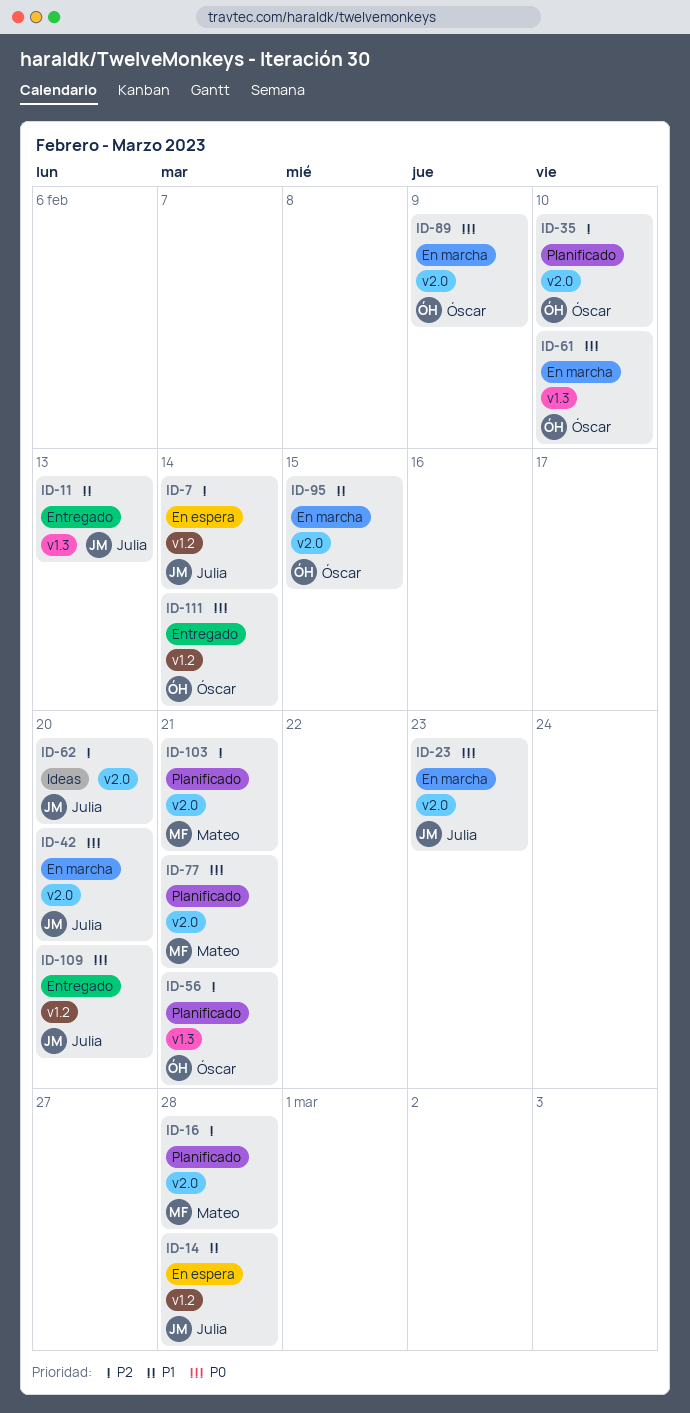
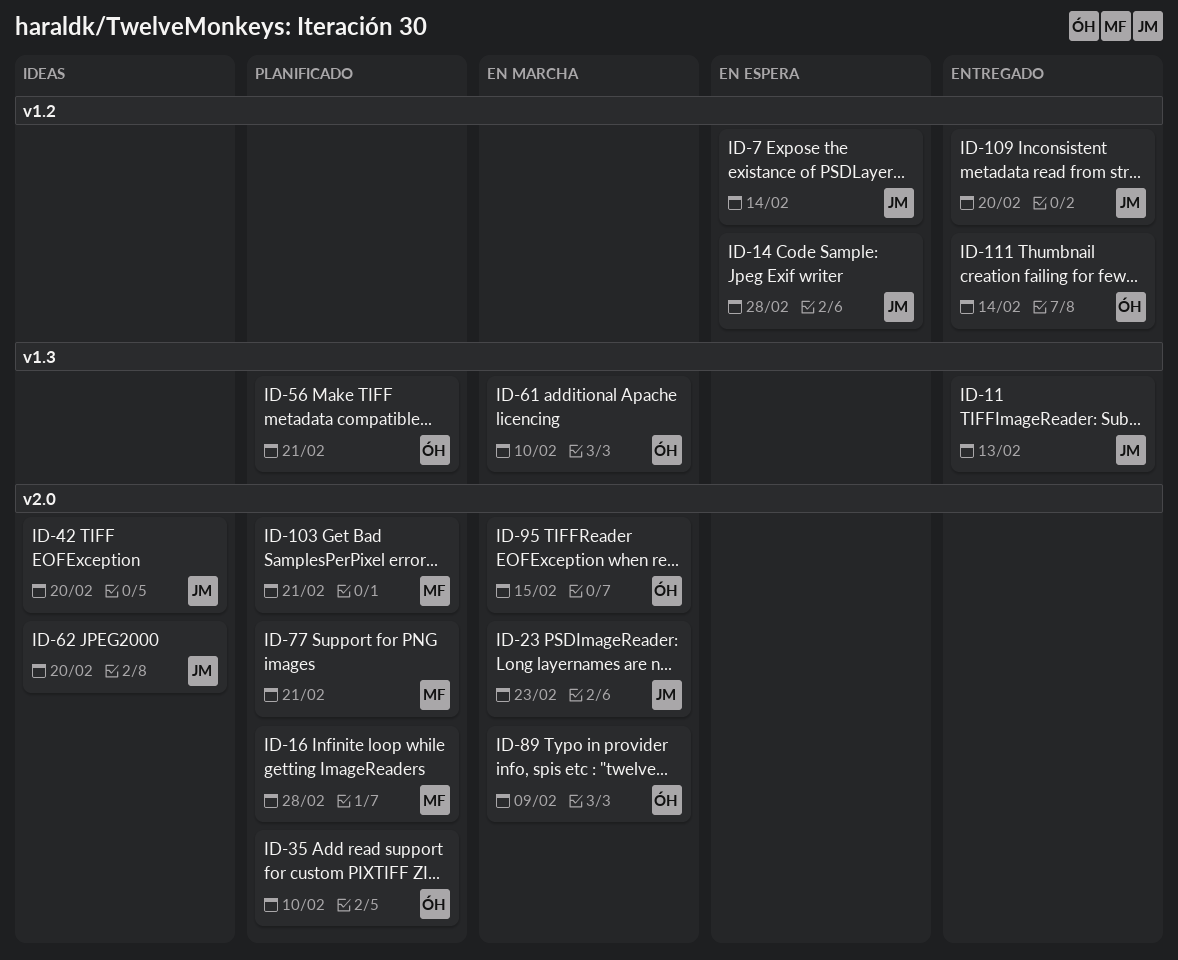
ID-42, status: En marcha -> Ideas

